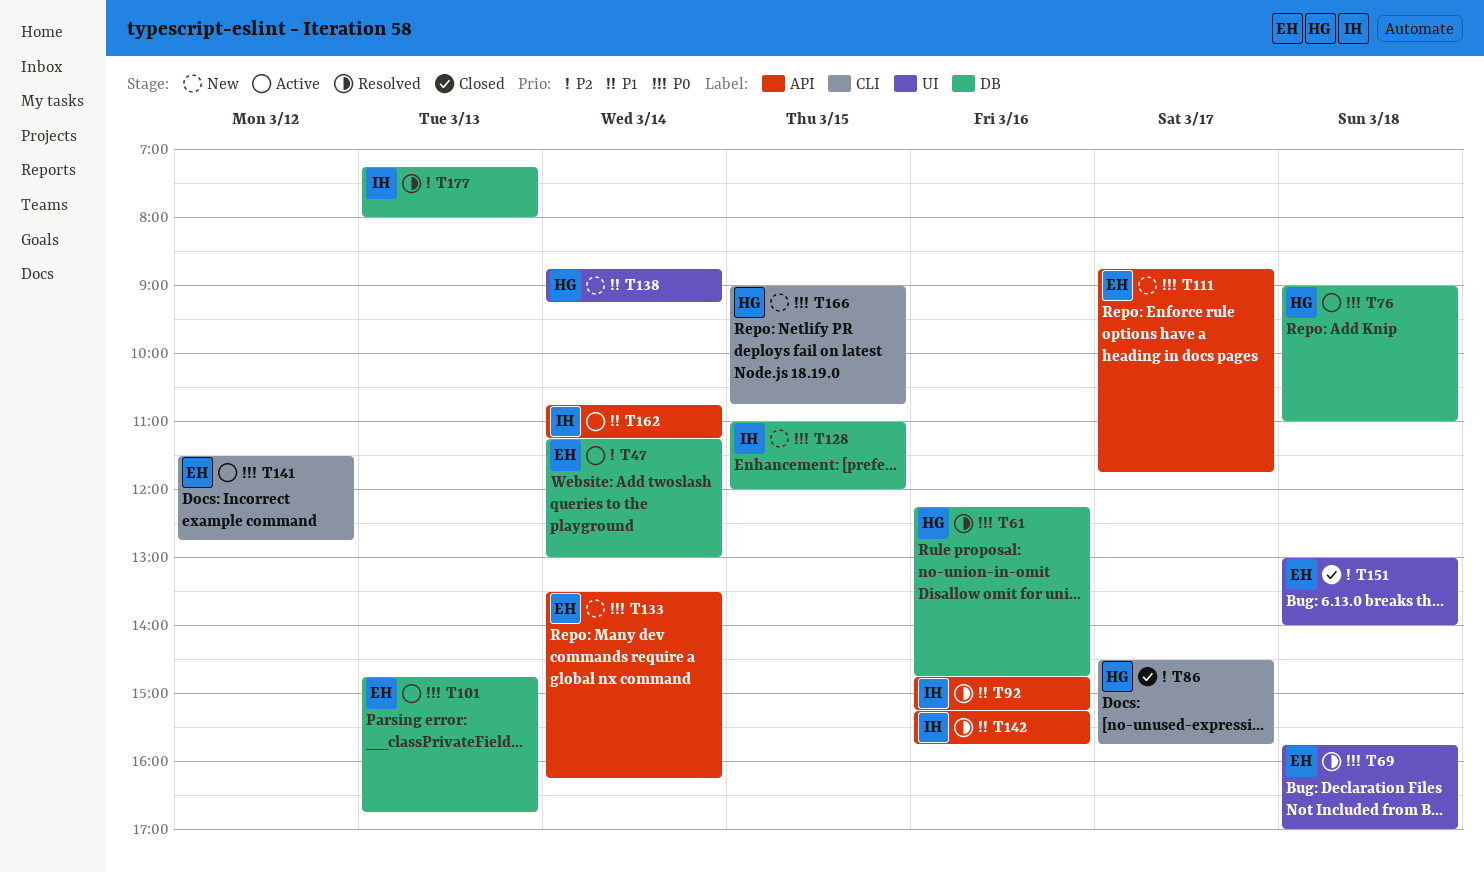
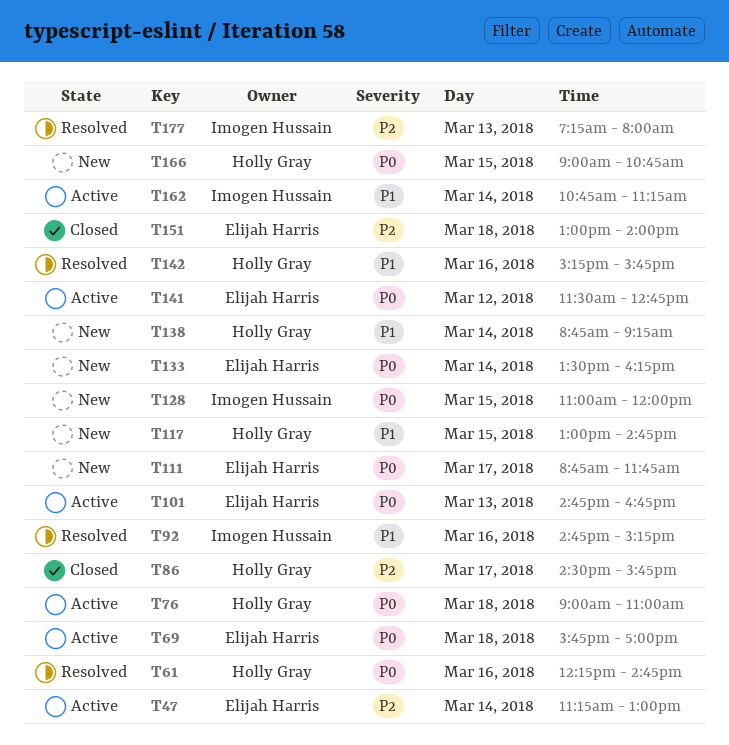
T69, status: Resolved -> Active
T117: none -> present
T142, owner: Imogen Hussain -> Holly Gray

